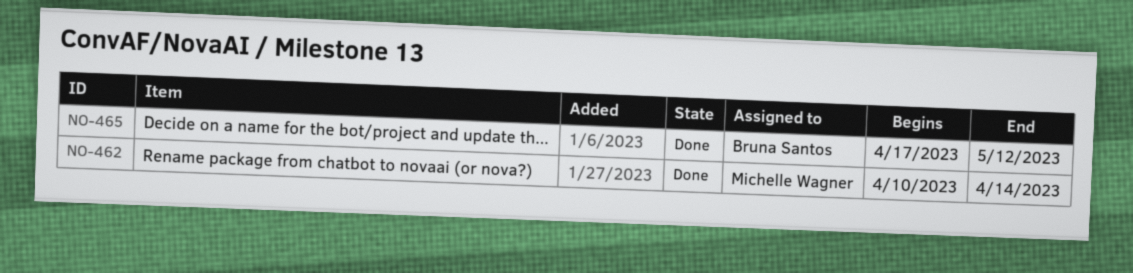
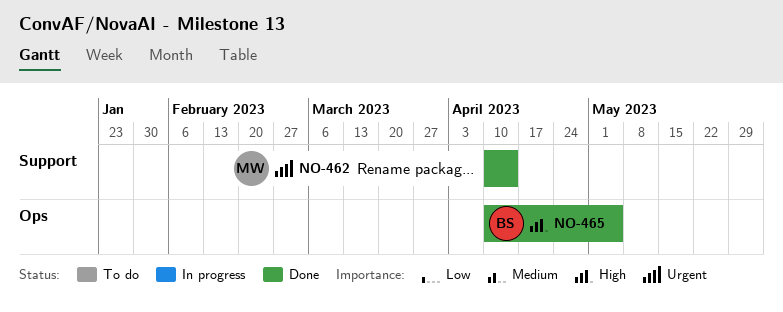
NO-465, start: Apr 17 -> Apr 10
NO-465, due: May 12 -> May 5

